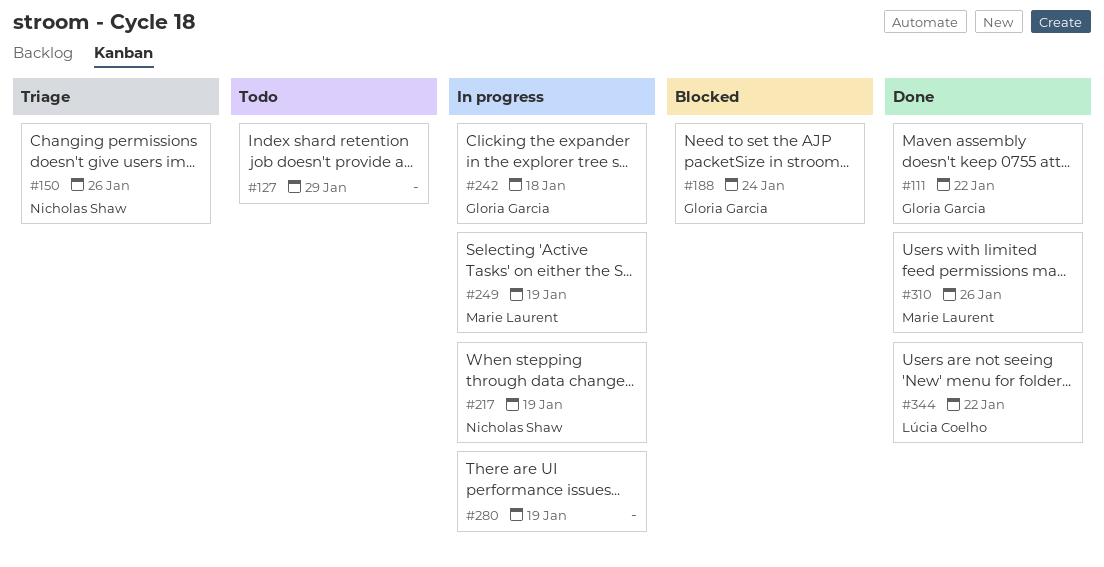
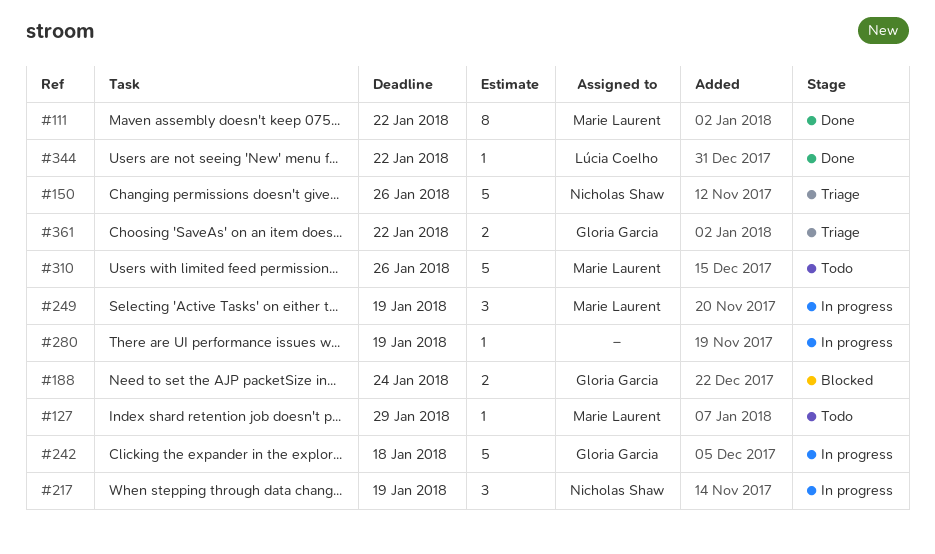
#111, owner: Gloria Garcia -> Marie Laurent
#127, owner: none -> Marie Laurent
#310, status: Done -> Todo
#361: none -> present

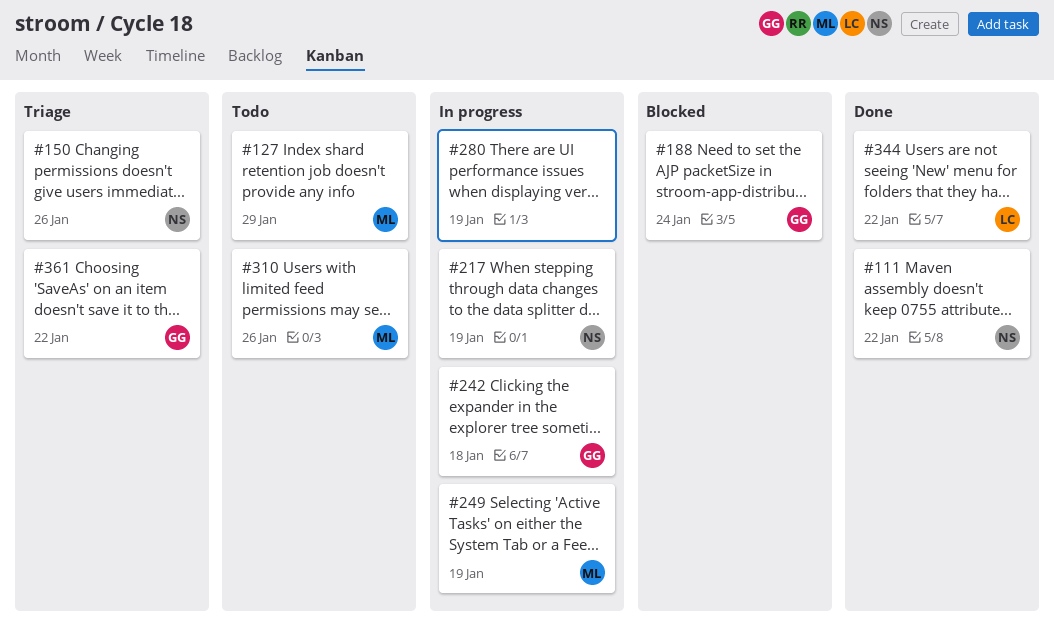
#111, owner: Marie Laurent -> Nicholas Shaw

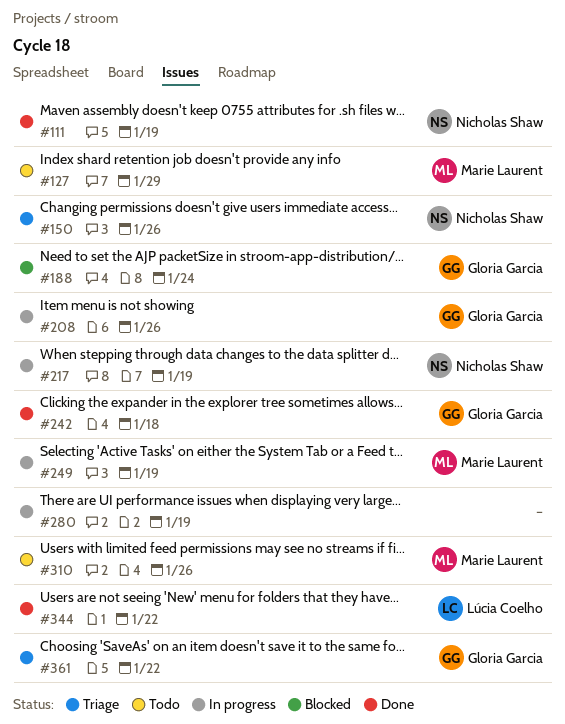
#111, due: Jan 22 -> Jan 19
#208: none -> present
#242, status: In progress -> Done

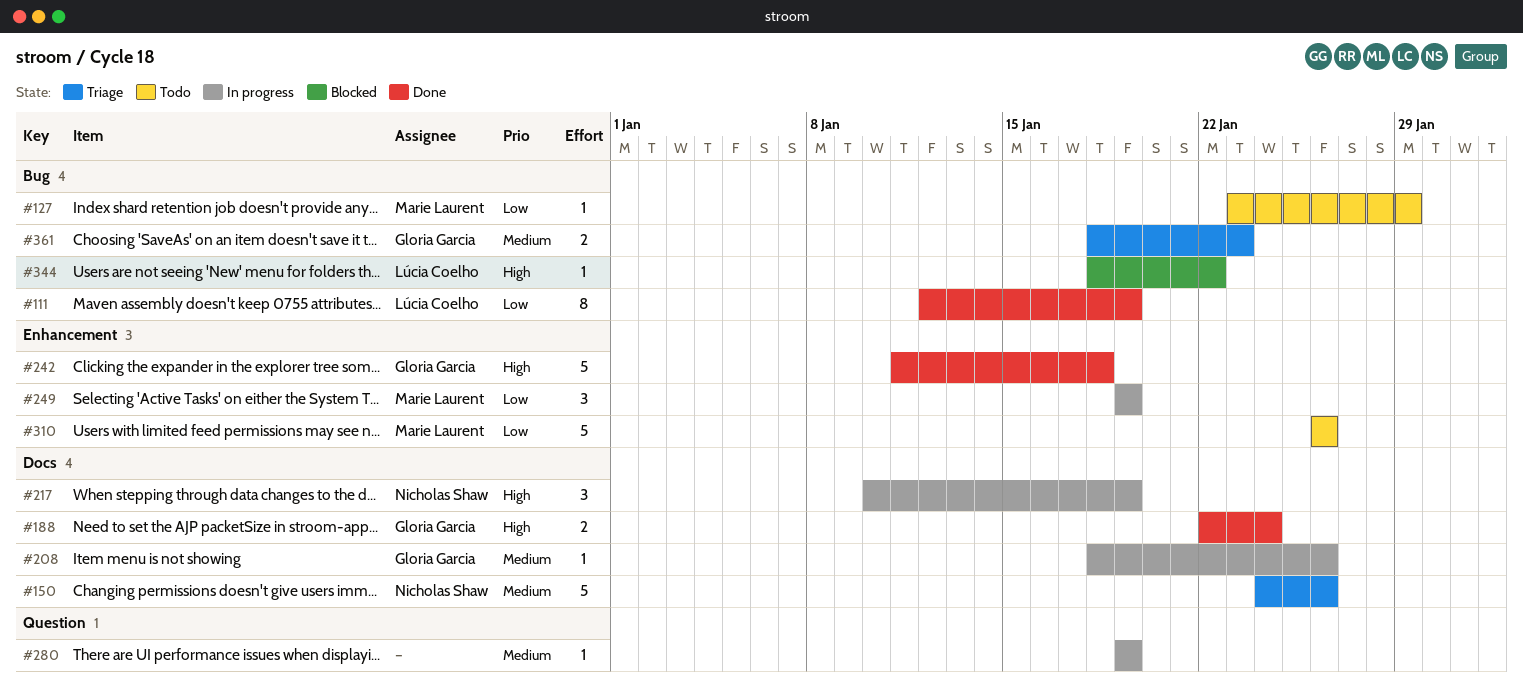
#111, owner: Nicholas Shaw -> Lúcia Coelho
#188, status: Blocked -> Done
#344, status: Done -> Blocked
#361, due: Jan 22 -> Jan 23

